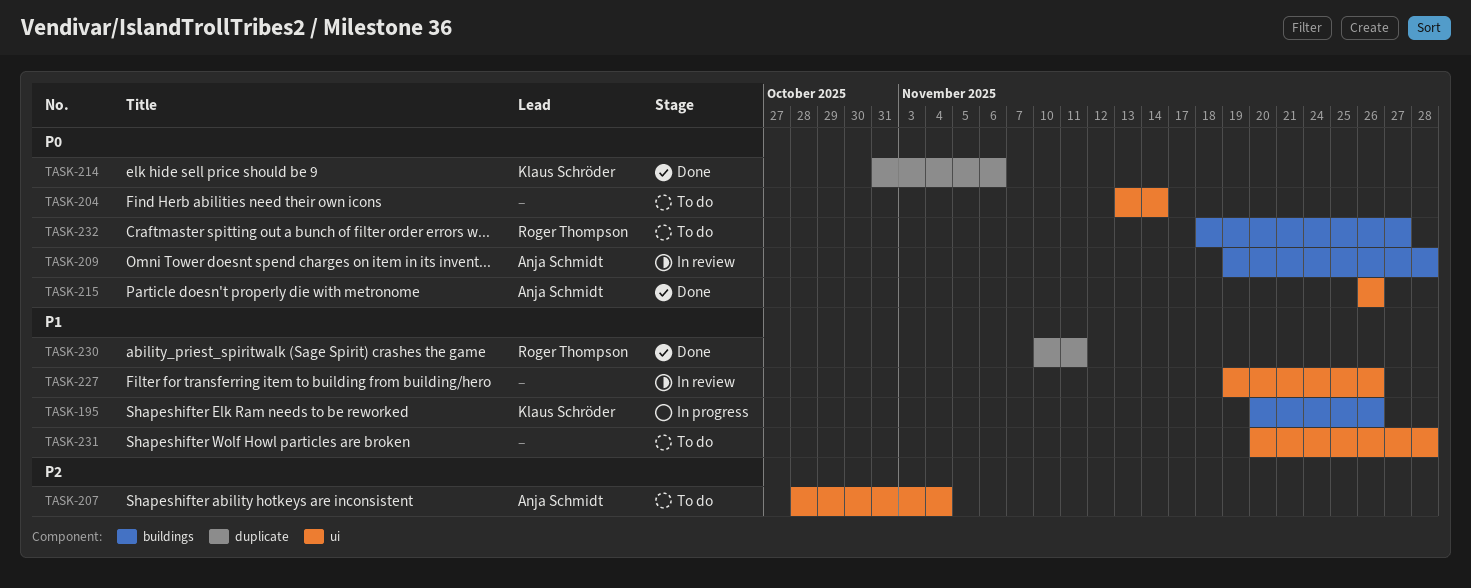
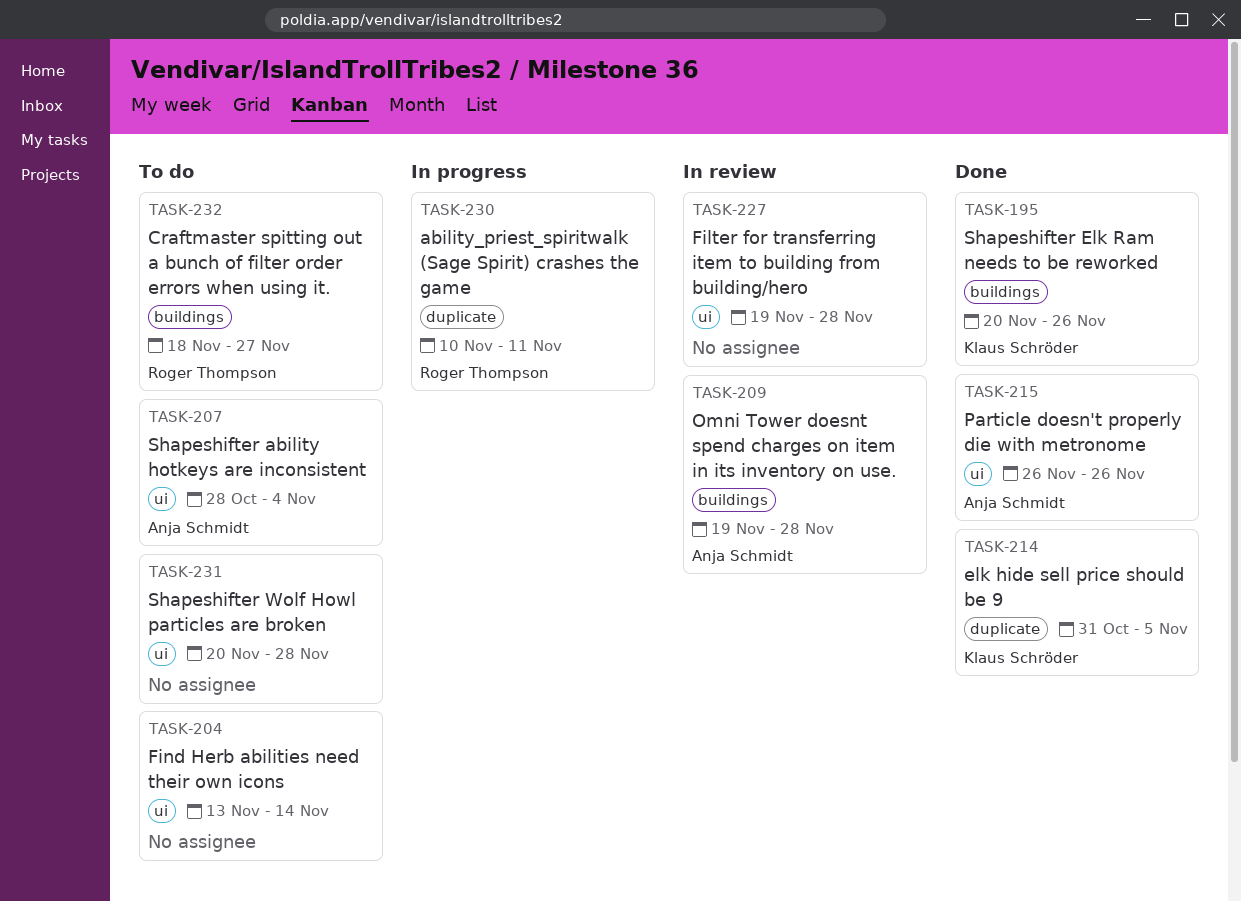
TASK-195, status: In progress -> Done
TASK-214, due: Nov 6 -> Nov 5
TASK-227, due: Nov 26 -> Nov 28
TASK-230, status: Done -> In progress

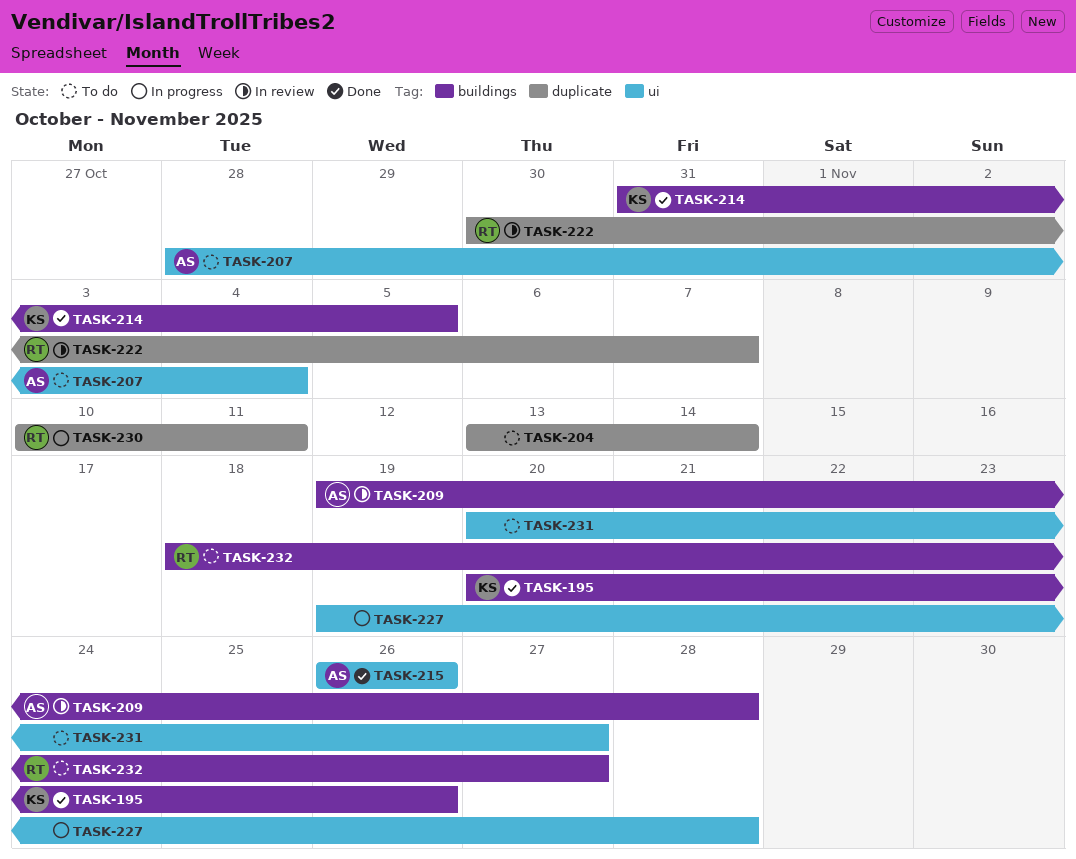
TASK-204, label: ui -> duplicate
TASK-214, label: duplicate -> buildings
TASK-222: none -> present
TASK-227, status: In review -> In progress
TASK-231, due: Nov 28 -> Nov 27

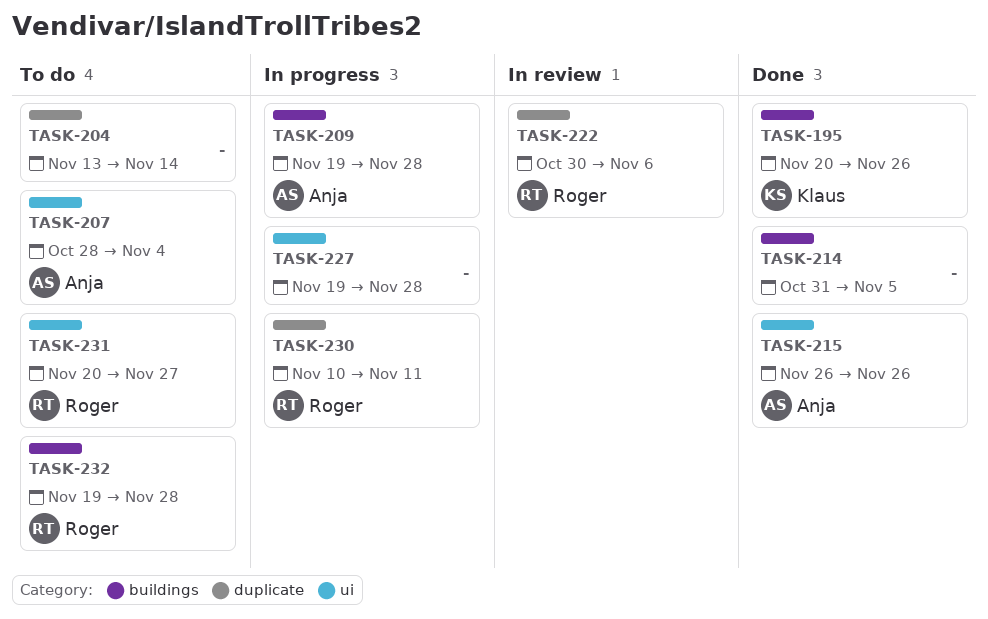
TASK-209, status: In review -> In progress
TASK-214, owner: Klaus -> none
TASK-222, due: Nov 7 -> Nov 6
TASK-231, owner: none -> Roger
TASK-232, start: Nov 18 -> Nov 19
TASK-232, due: Nov 27 -> Nov 28

